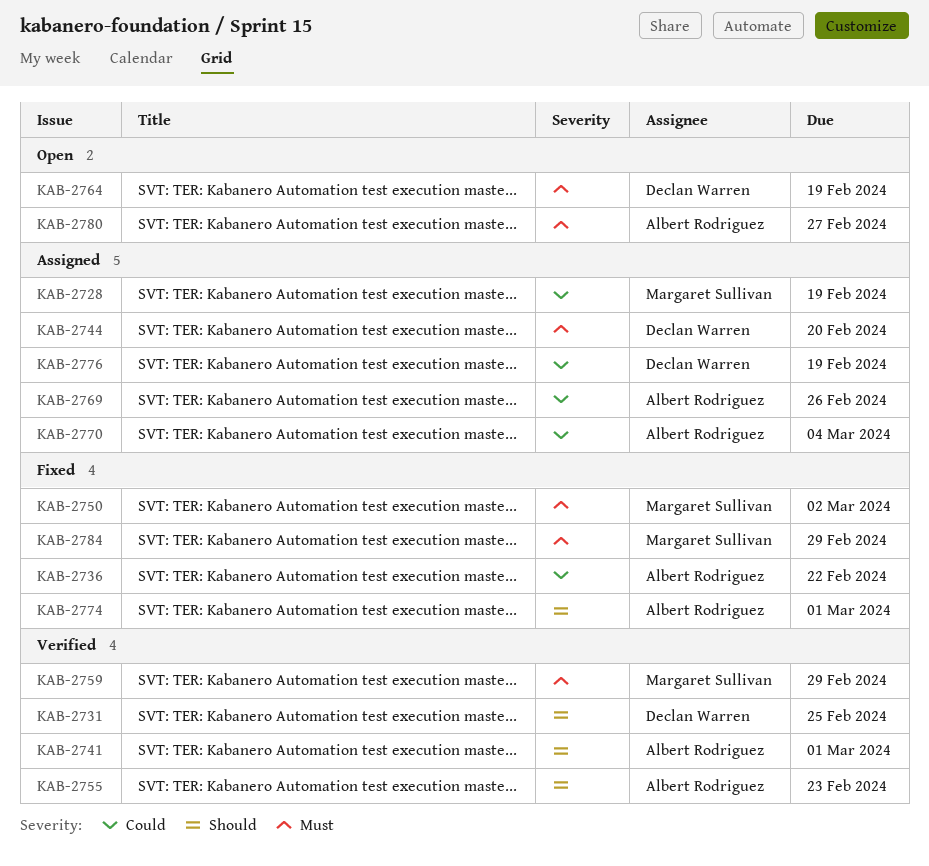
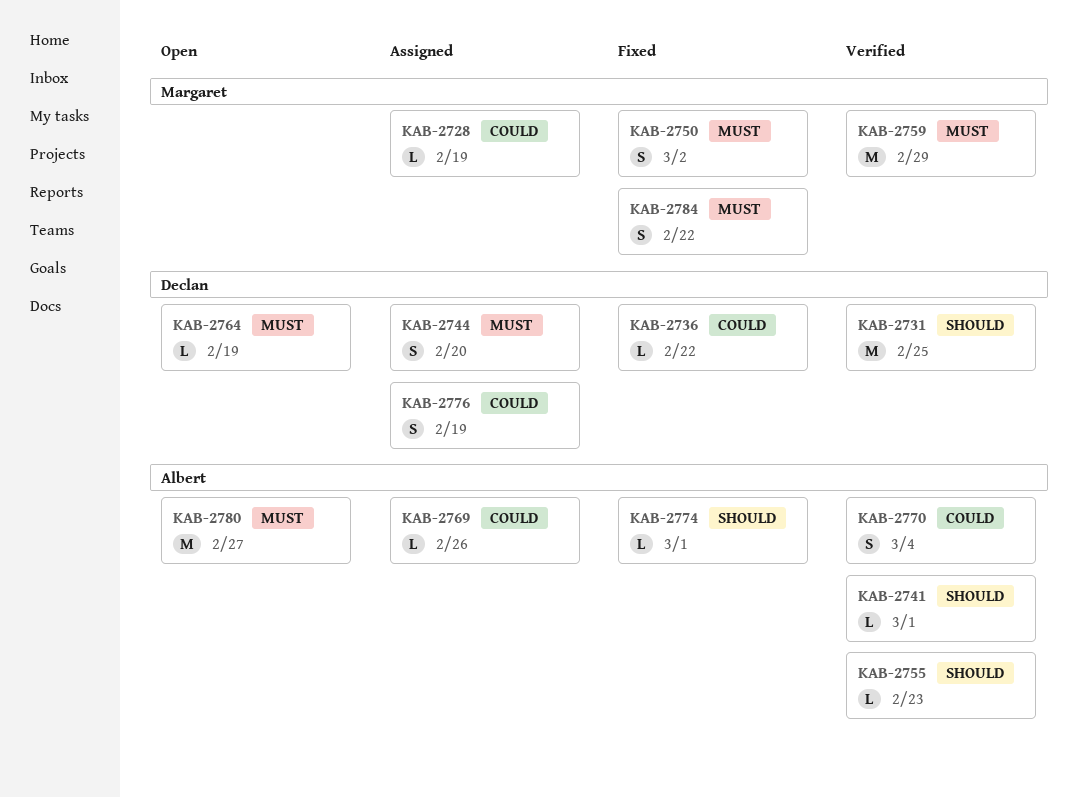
KAB-2736, owner: Albert Rodriguez -> Declan Warren
KAB-2770, status: Assigned -> Verified
KAB-2784, due: Feb 29 -> Feb 22

